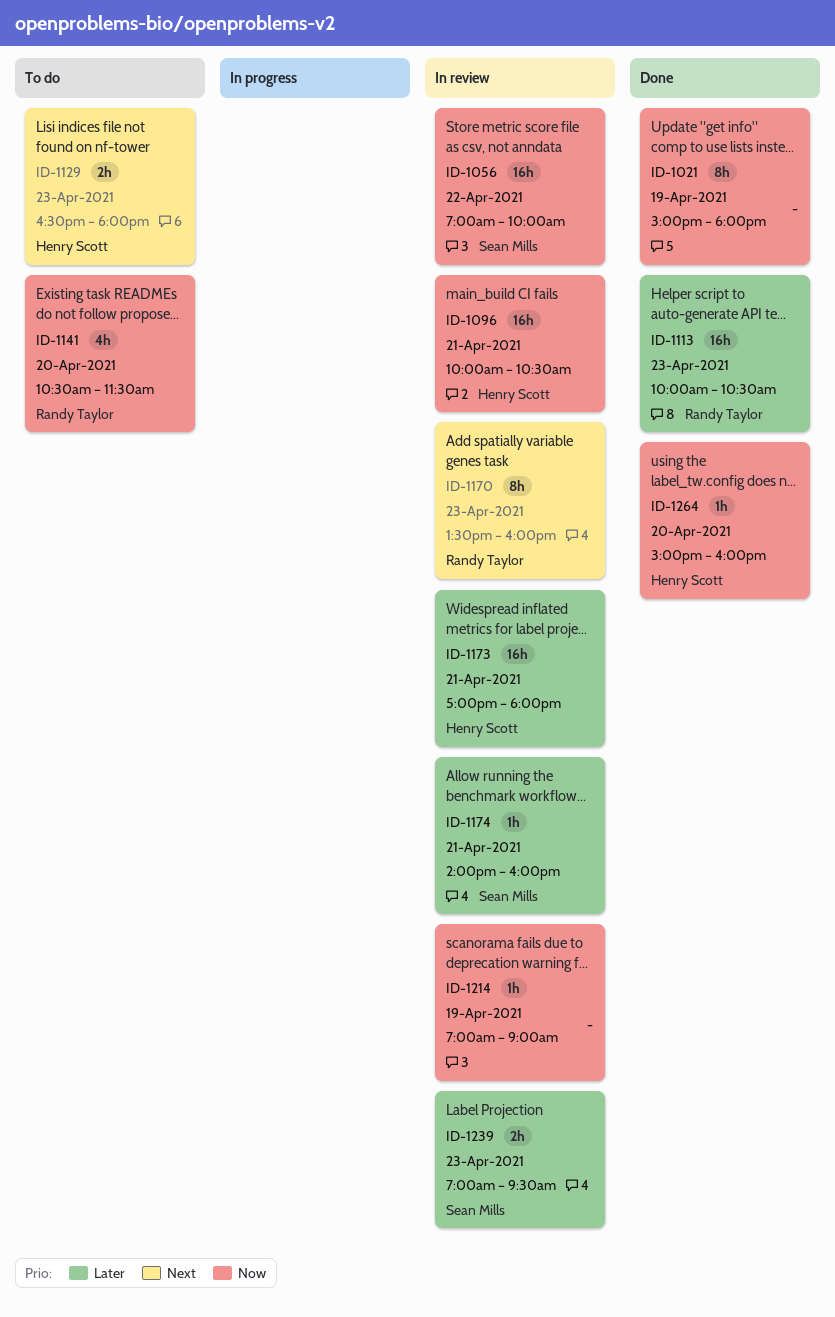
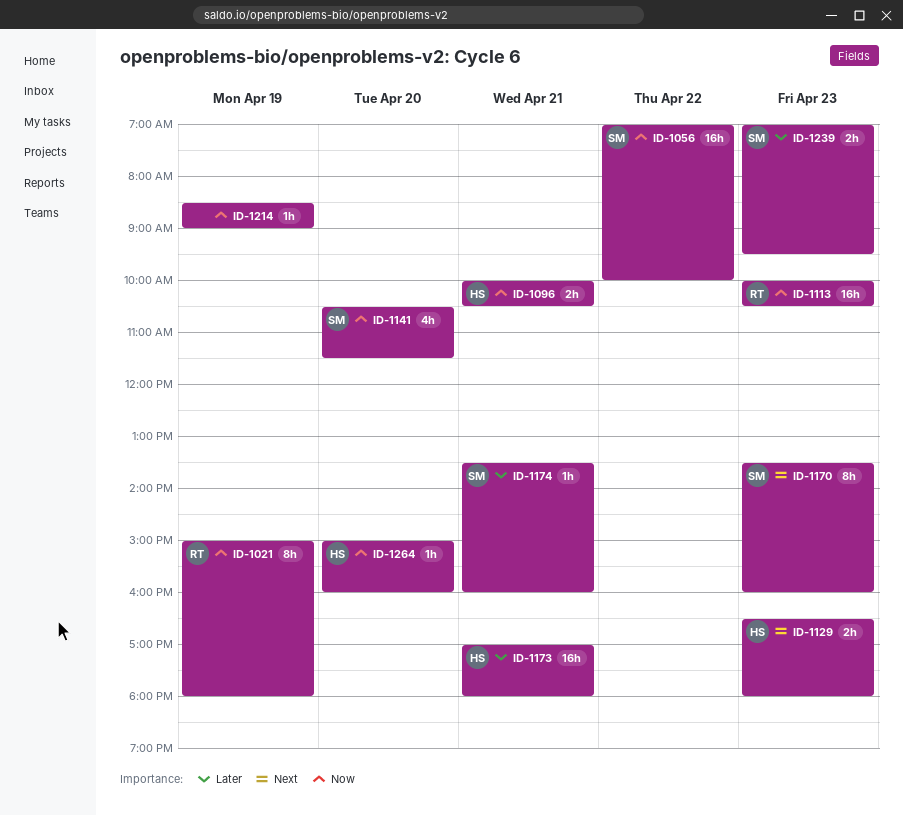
ID-1021, owner: none -> Randy Taylor
ID-1096, estimate: 16h -> 2h
ID-1113, priority: Later -> Now
ID-1141, owner: Randy Taylor -> Sean Mills
ID-1170, owner: Randy Taylor -> Sean Mills
ID-1174, begins: 14:00 -> 13:30
ID-1214, begins: 07:00 -> 08:30

